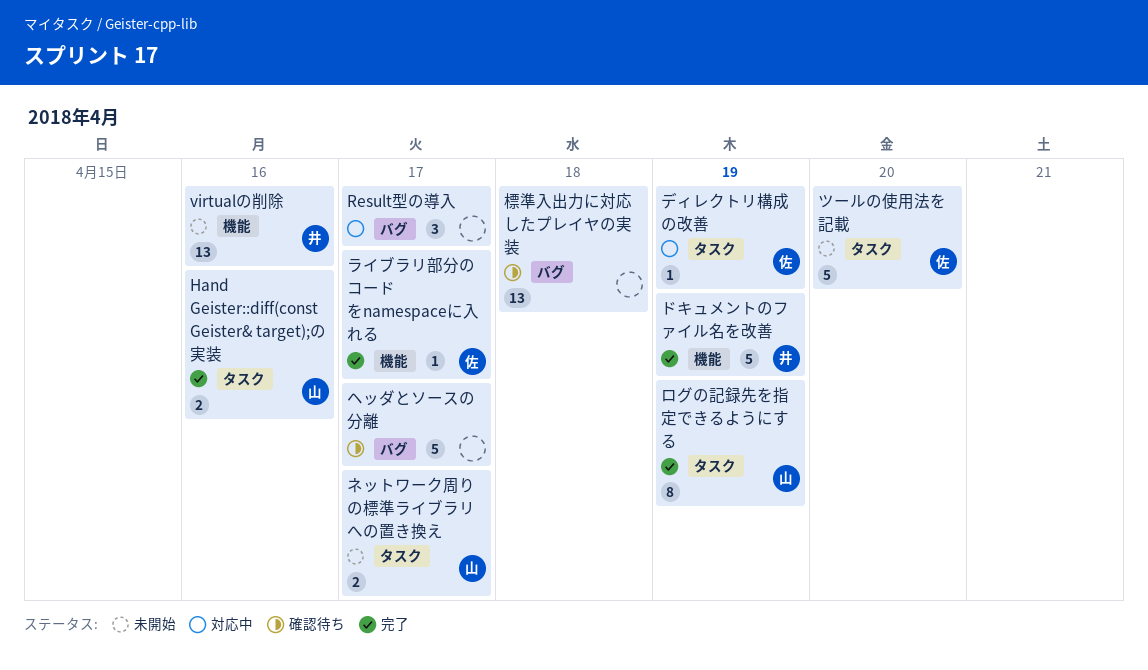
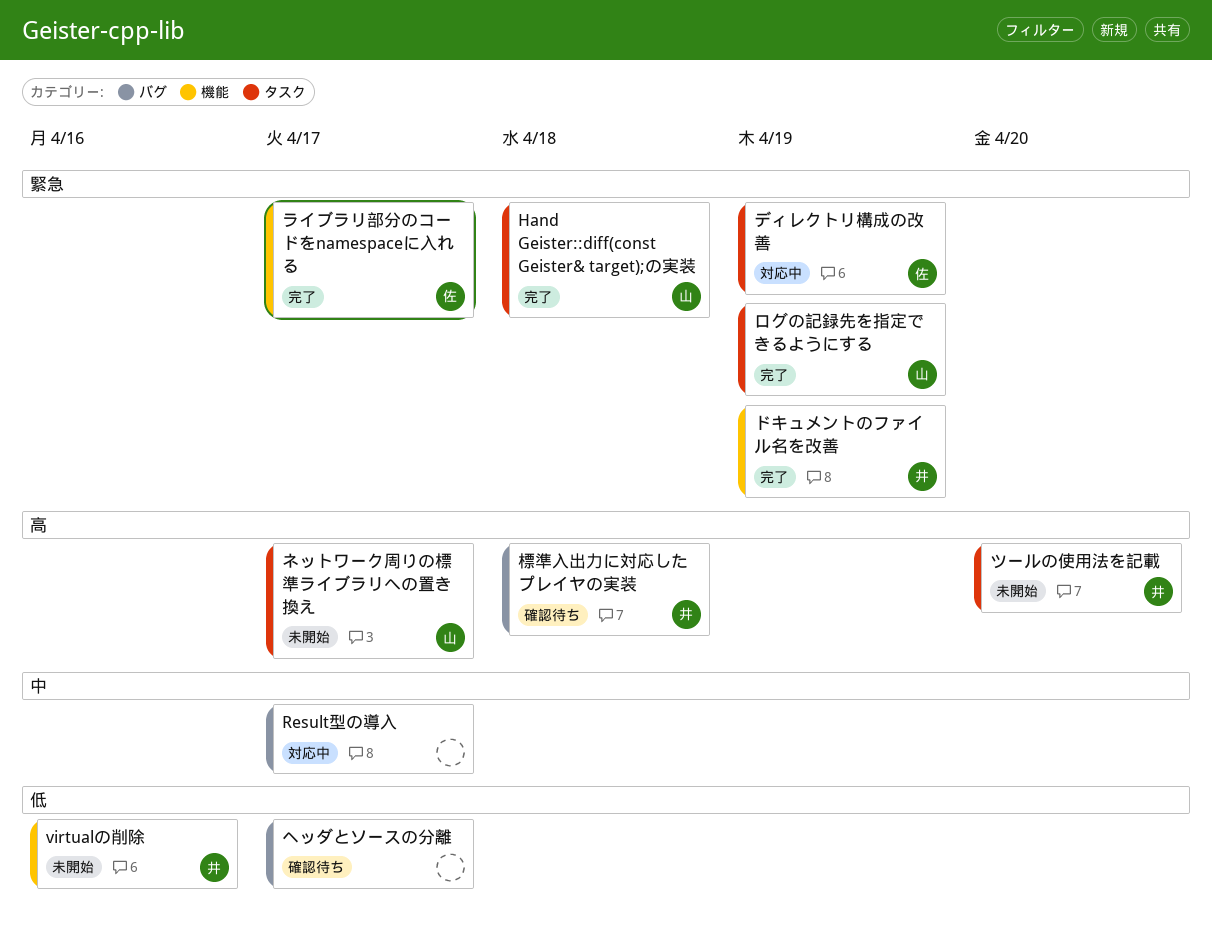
Hand Geister::diff(const Geister& target);の実装, due: Apr 16 -> Apr 18
ツールの使用法を記載, owner: 佐 -> 井
標準入出力に対応したプレイヤの実装, owner: none -> 井

